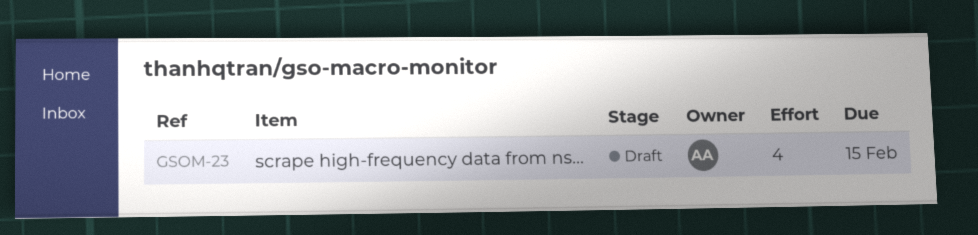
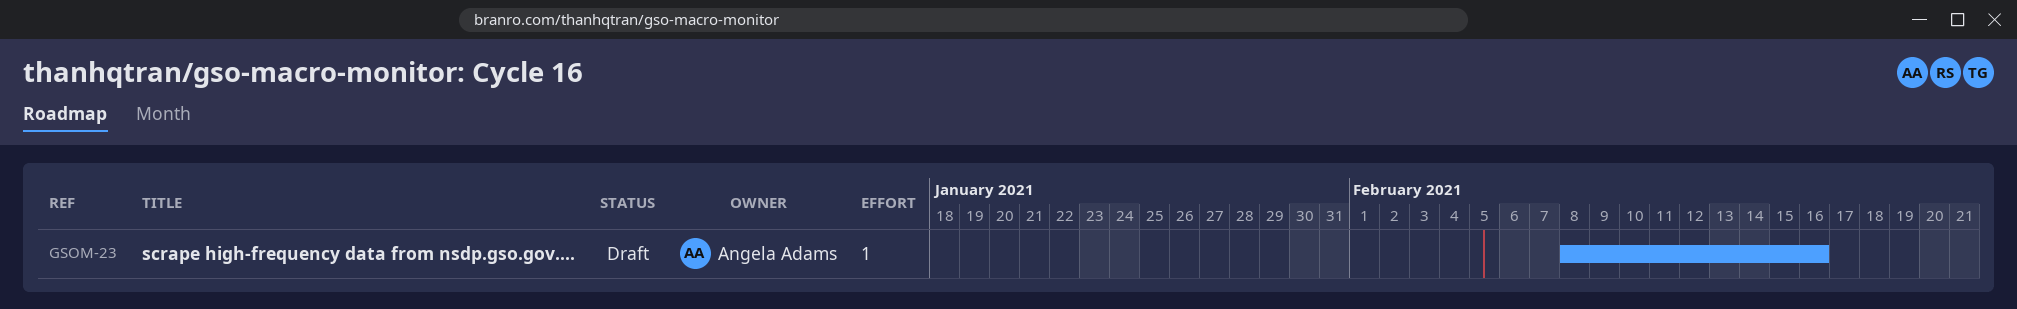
GSOM-23, estimate: 4 -> 1
GSOM-23, due: Feb 15 -> Feb 16

